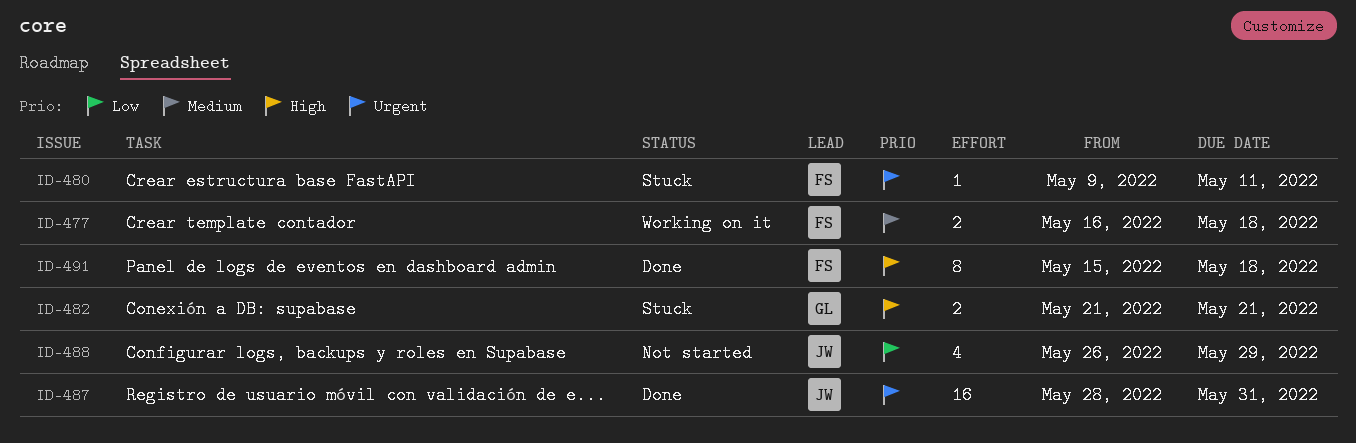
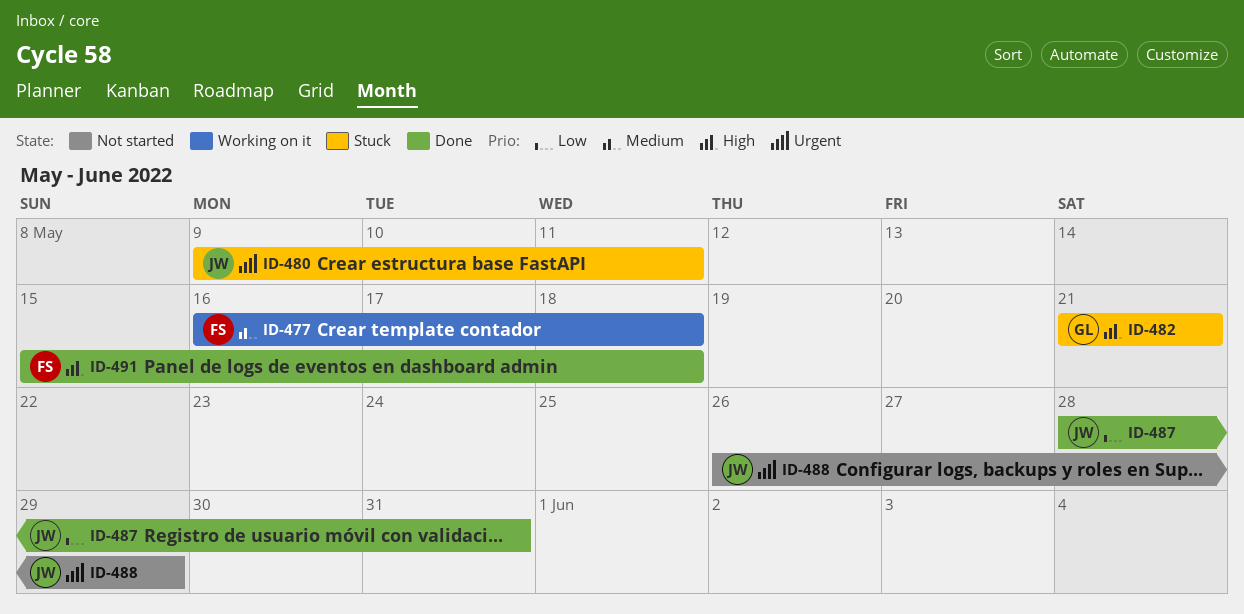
ID-480, owner: FS -> JW
ID-487, priority: Urgent -> Low
ID-488, priority: Low -> Urgent

